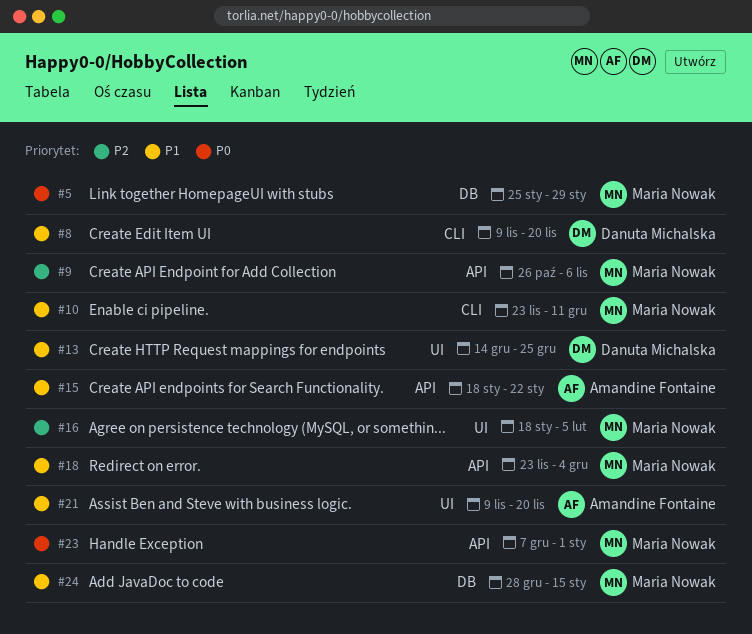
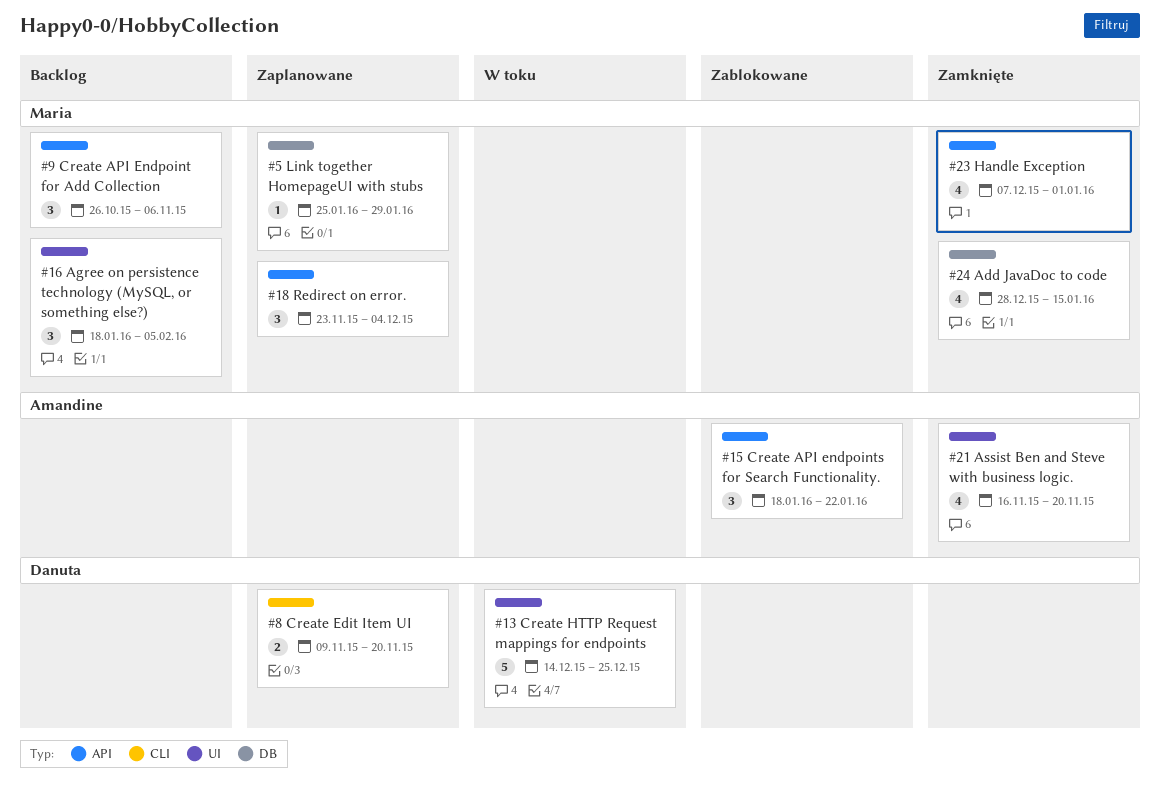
#10: present -> none
#21, start: Nov 9 -> Nov 16

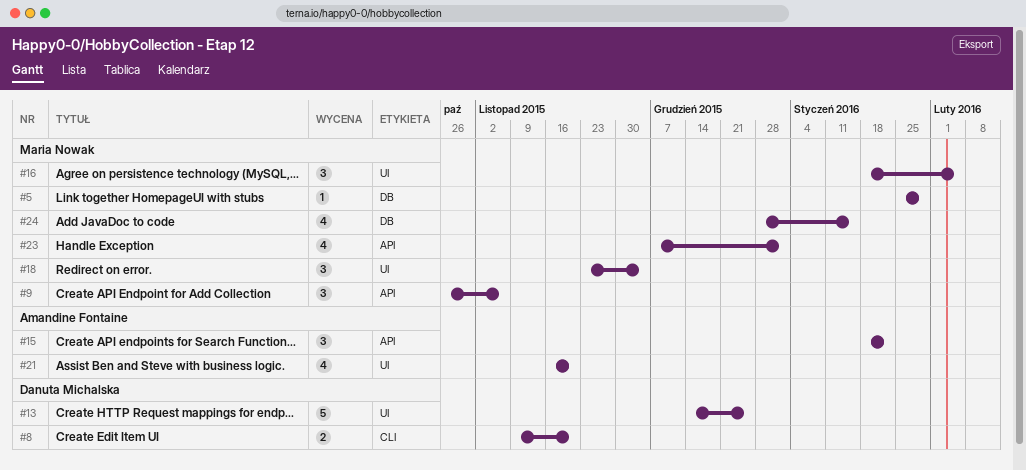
#18, label: API -> UI

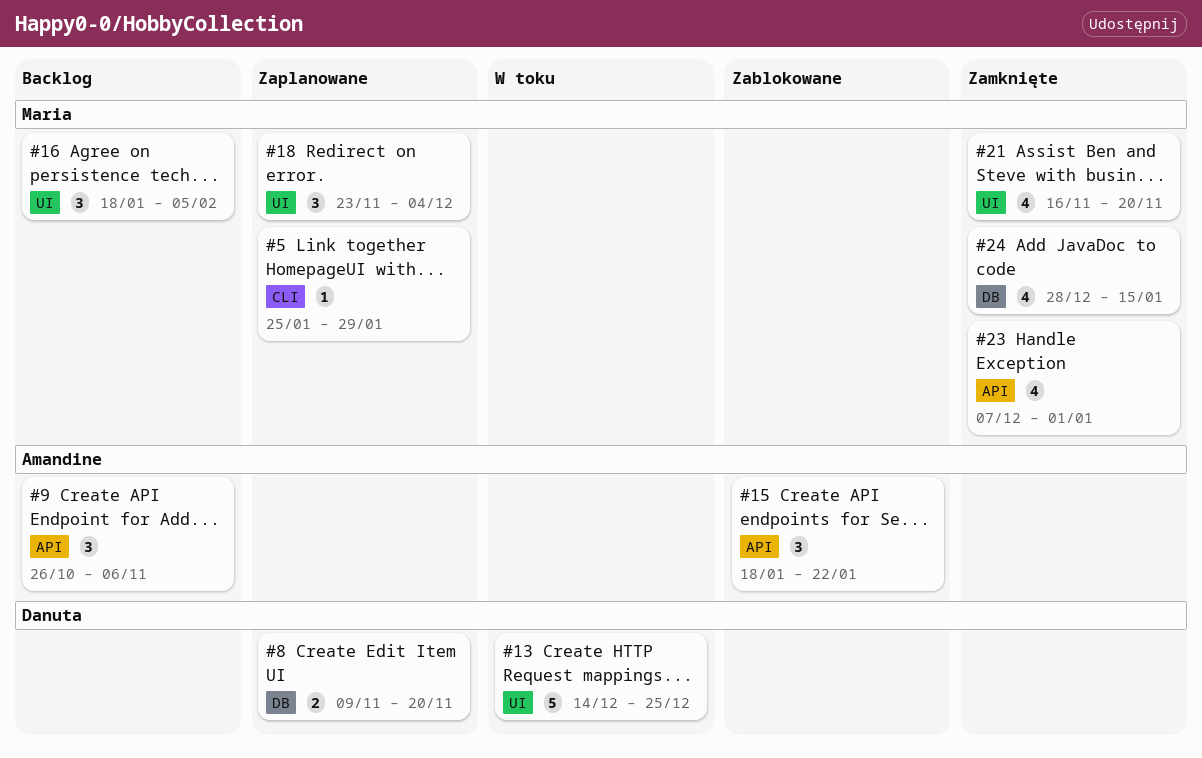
#5, label: DB -> CLI
#8, label: CLI -> DB
#9, owner: Maria Nowak -> Amandine Fontaine
#21, owner: Amandine Fontaine -> Maria Nowak

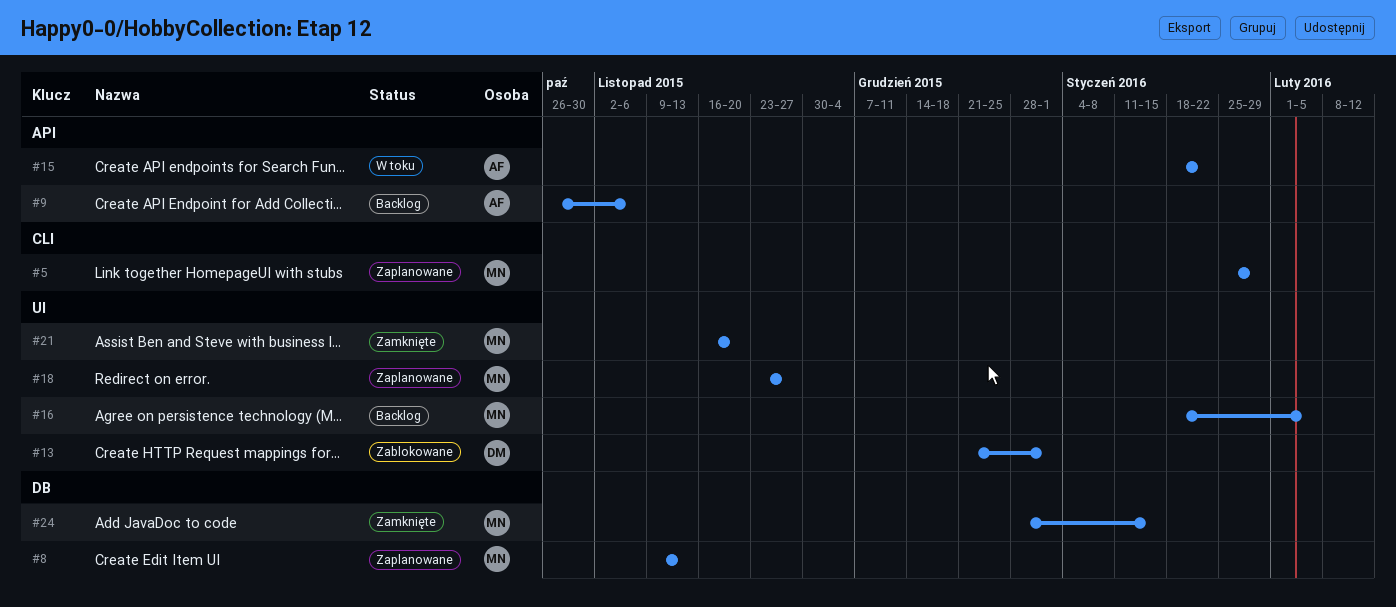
#8, owner: Danuta -> Maria
#8, due: Nov 20 -> Nov 13
#13, status: W toku -> Zablokowane
#13, start: Dec 14 -> Dec 21
#13, due: Dec 25 -> Jan 1
#15, status: Zablokowane -> W toku
#18, due: Dec 4 -> Nov 27
#23: present -> none

